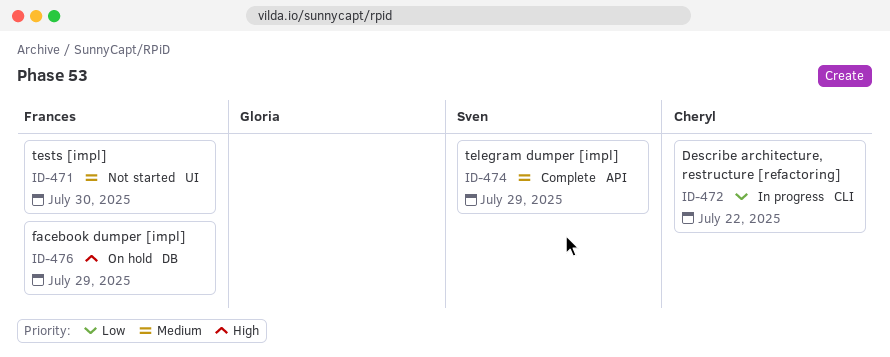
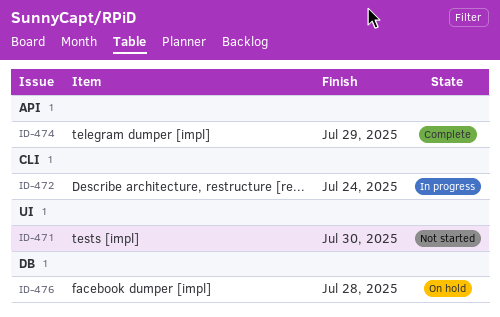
ID-472, due: Jul 22 -> Jul 24
ID-476, due: Jul 29 -> Jul 28

